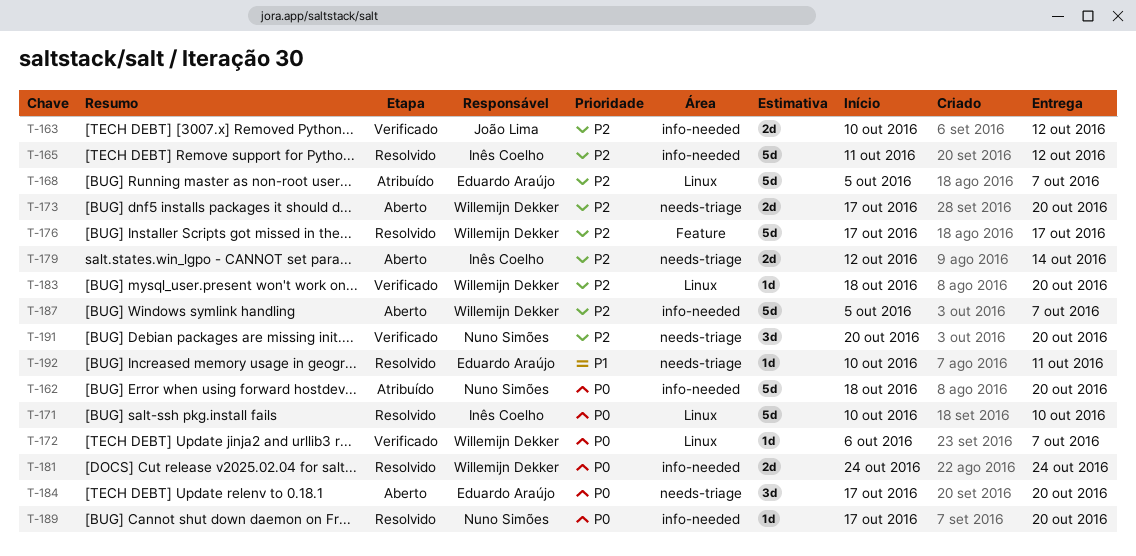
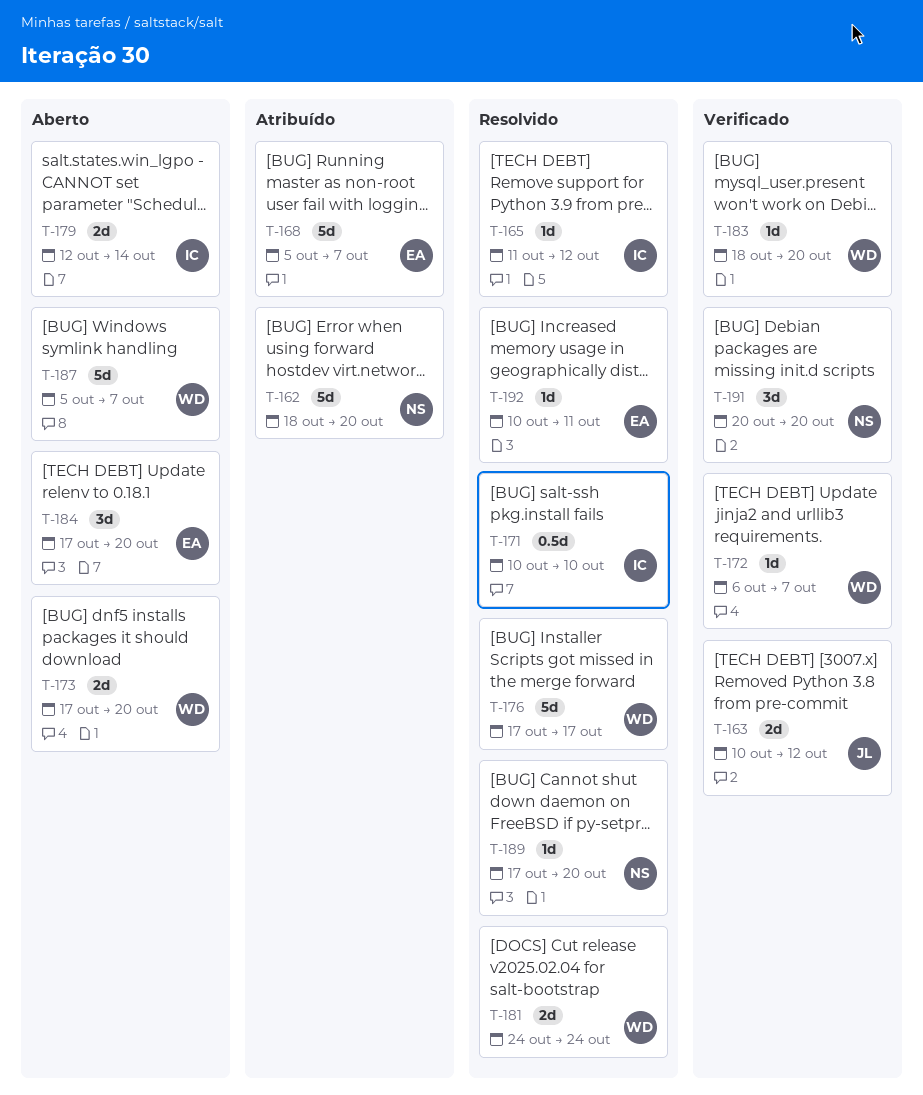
T-165, estimate: 5d -> 1d
T-171, estimate: 5d -> 0.5d

